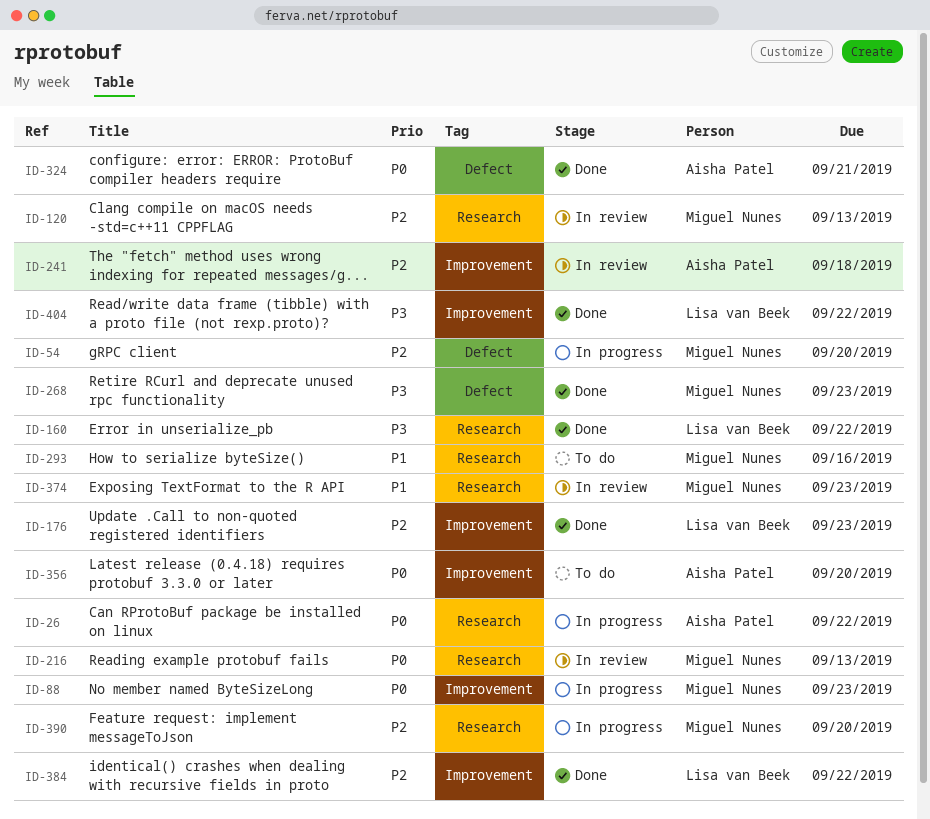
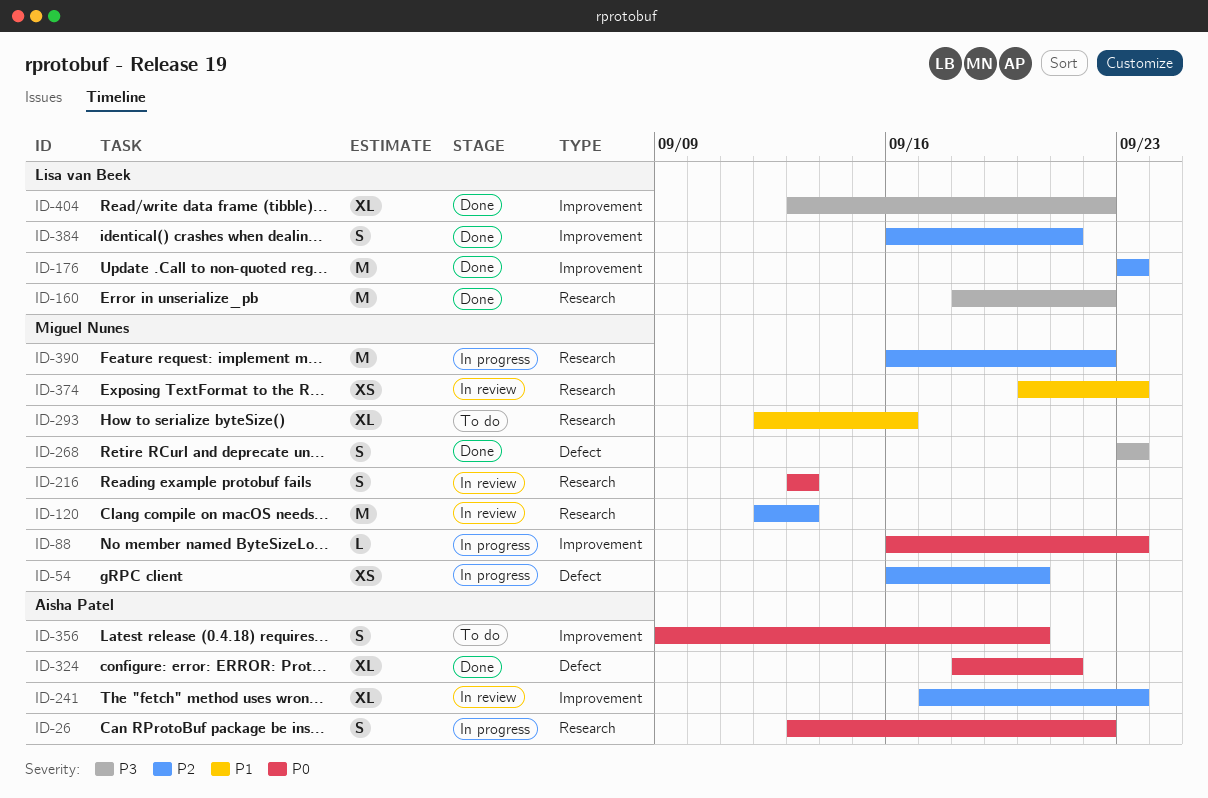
ID-241, due: Sep 18 -> Sep 23
ID-384, due: Sep 22 -> Sep 21
ID-390, due: Sep 20 -> Sep 22

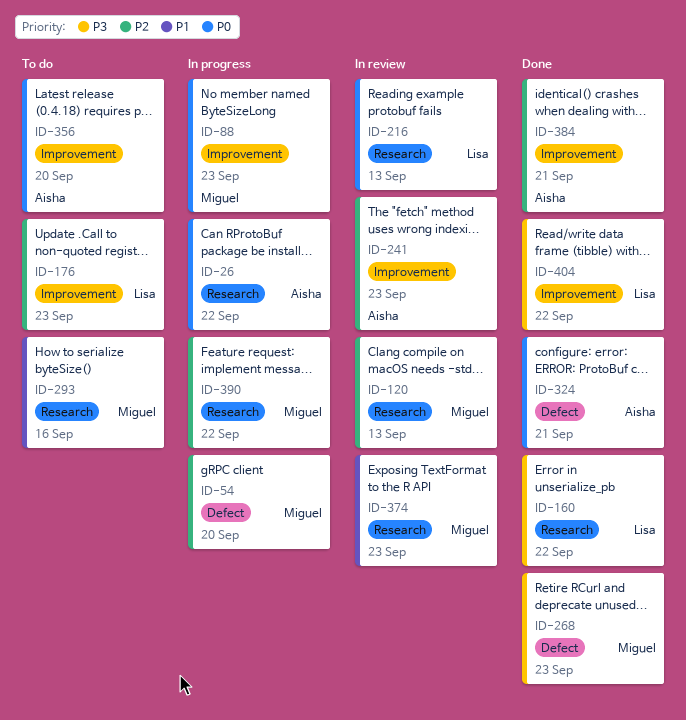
ID-176, status: Done -> To do
ID-216, owner: Miguel Nunes -> Lisa van Beek
ID-384, owner: Lisa van Beek -> Aisha Patel

